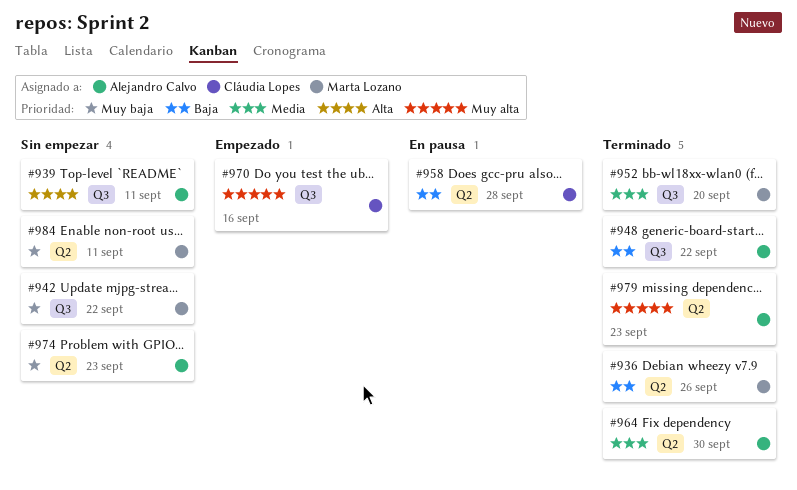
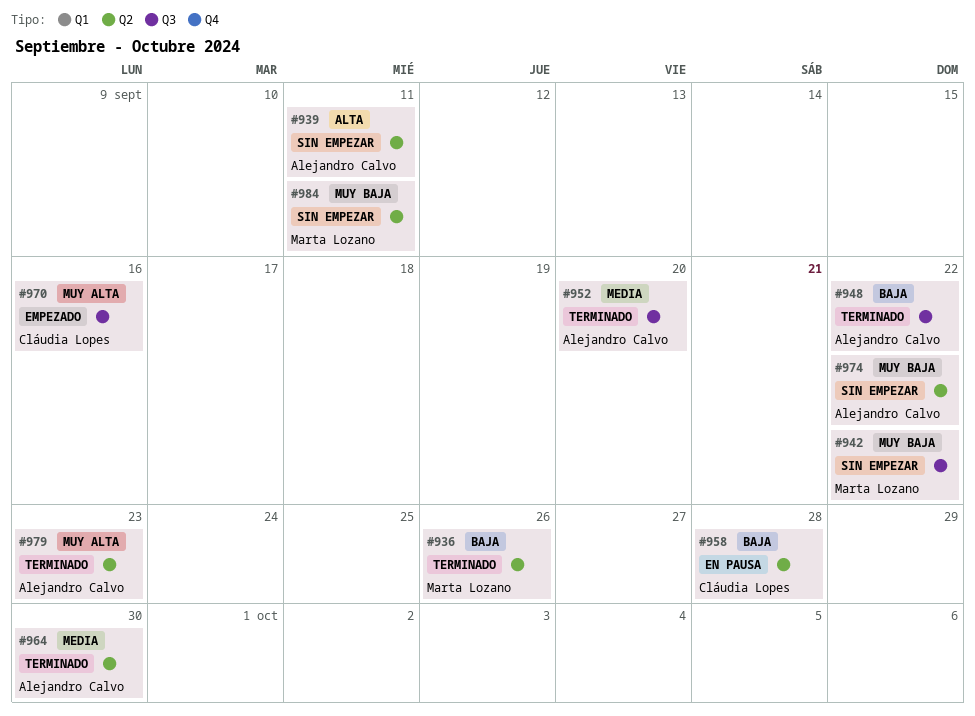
#939, label: Q3 -> Q2
#952, owner: Marta Lozano -> Alejandro Calvo
#974, due: Sep 23 -> Sep 22

